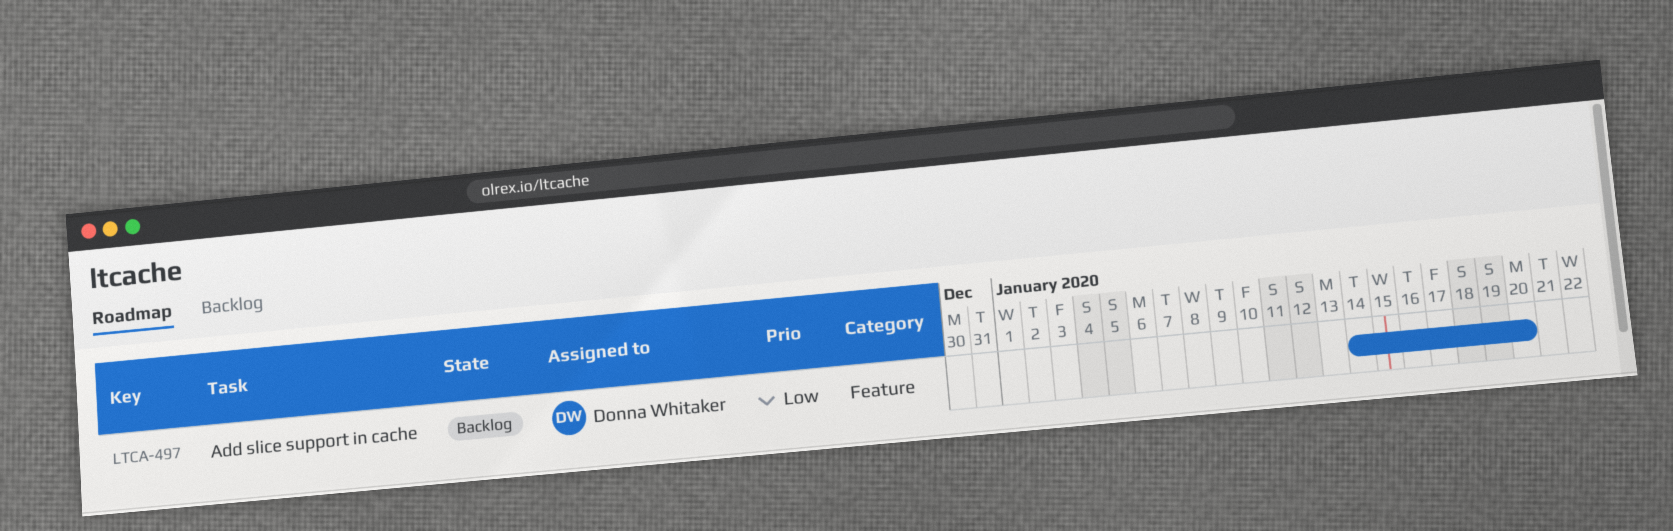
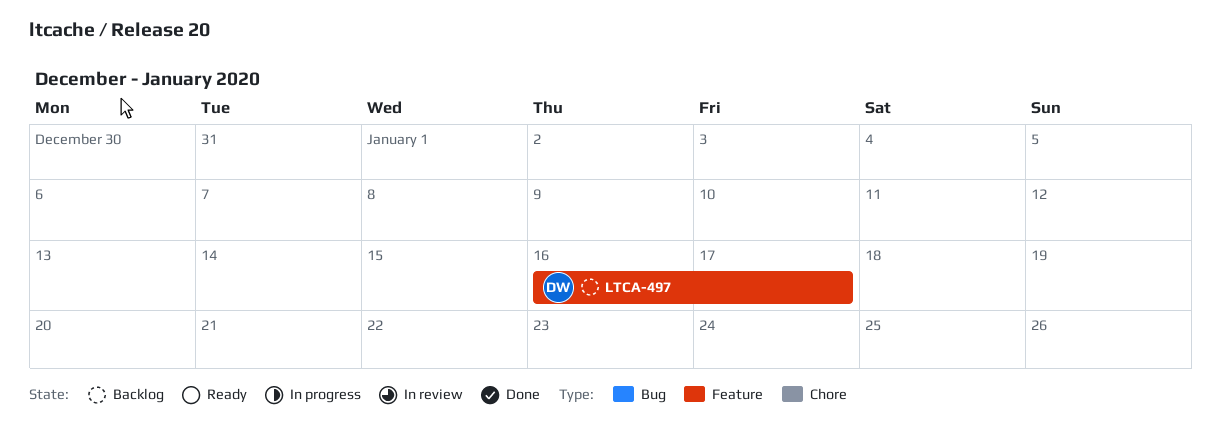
LTCA-497, start: Jan 14 -> Jan 16
LTCA-497, due: Jan 20 -> Jan 17

